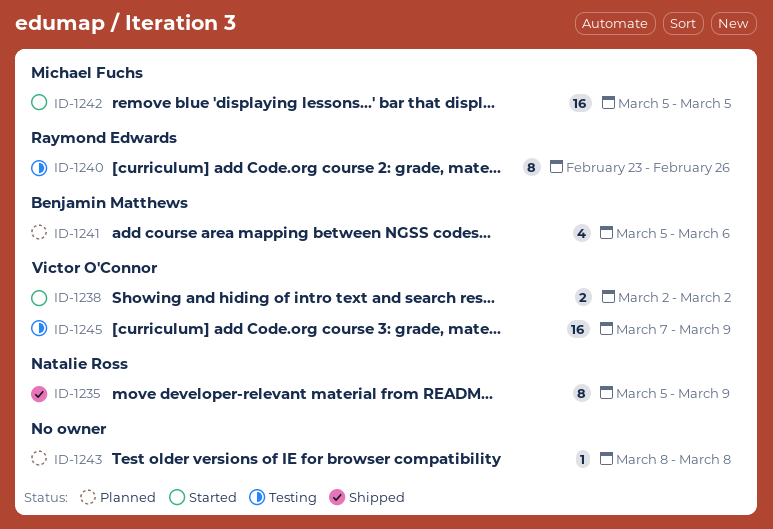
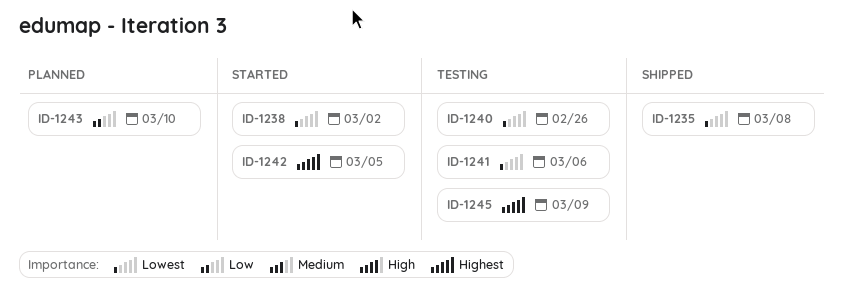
ID-1235, due: Mar 9 -> Mar 8
ID-1241, status: Planned -> Testing
ID-1243, due: Mar 8 -> Mar 10

